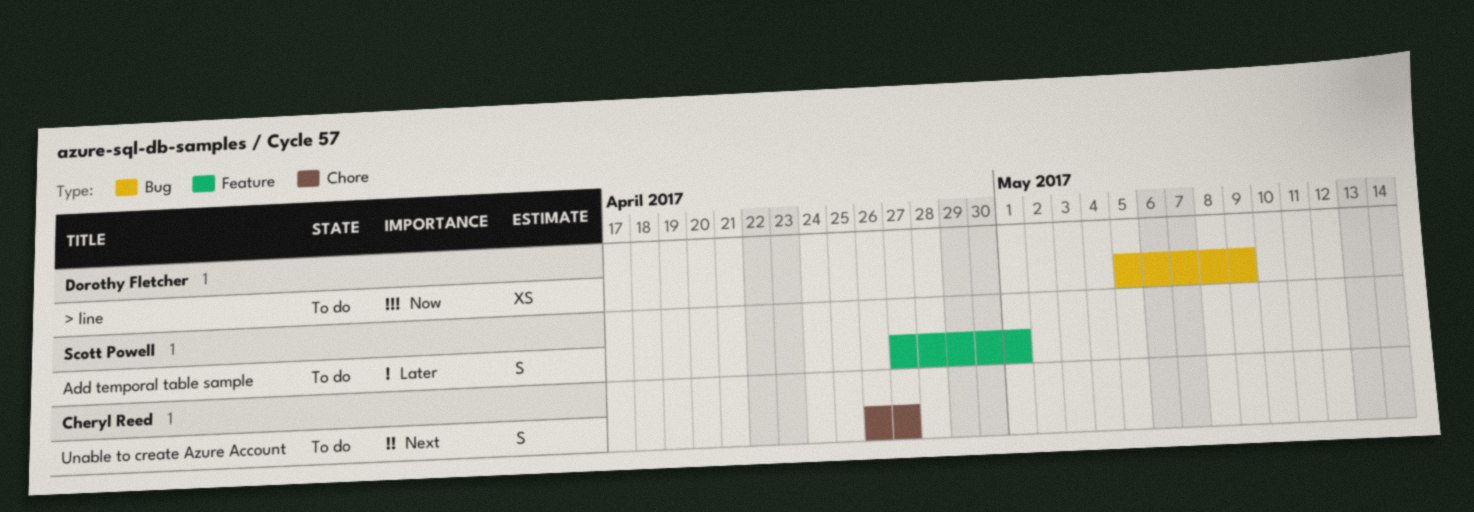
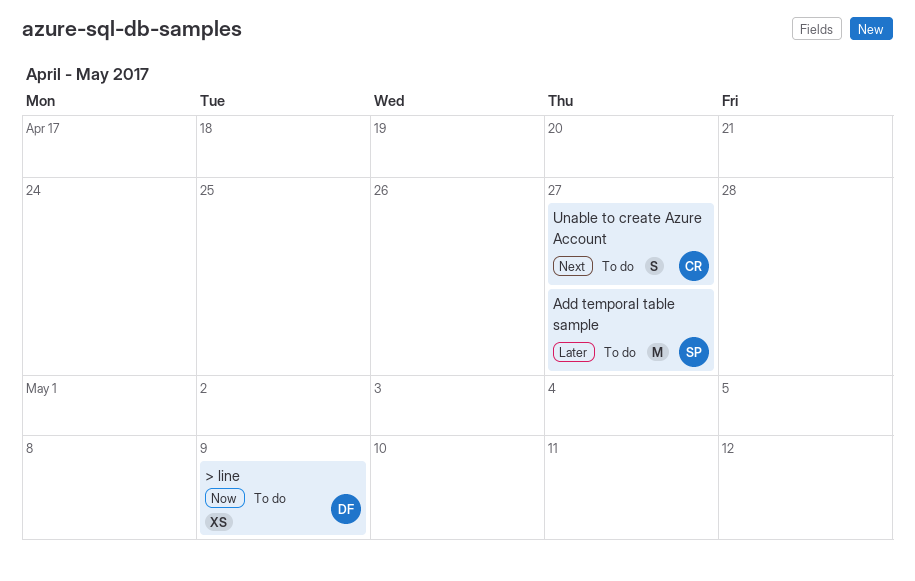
Add temporal table sample, estimate: S -> M
Add temporal table sample, due: May 1 -> Apr 27

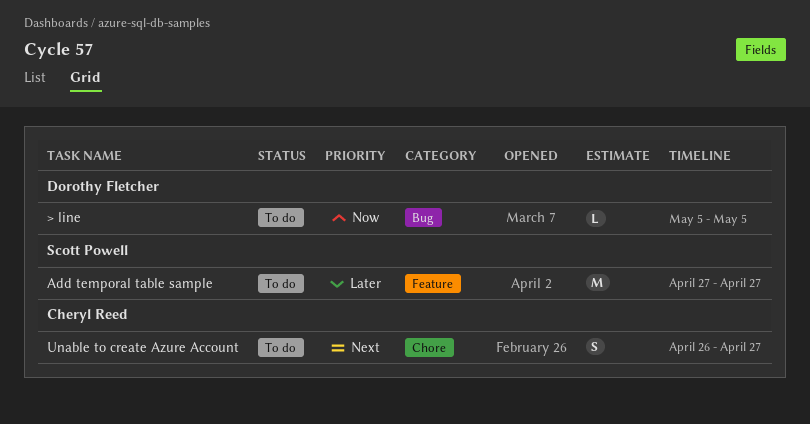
> line, estimate: XS -> L
> line, due: May 9 -> May 5

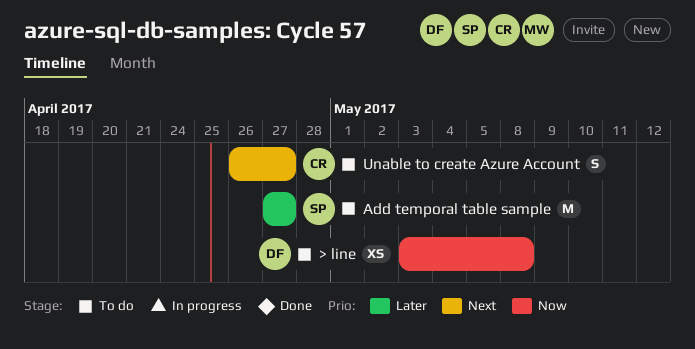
> line, estimate: L -> XS
> line, start: May 5 -> May 3
> line, due: May 5 -> May 8

